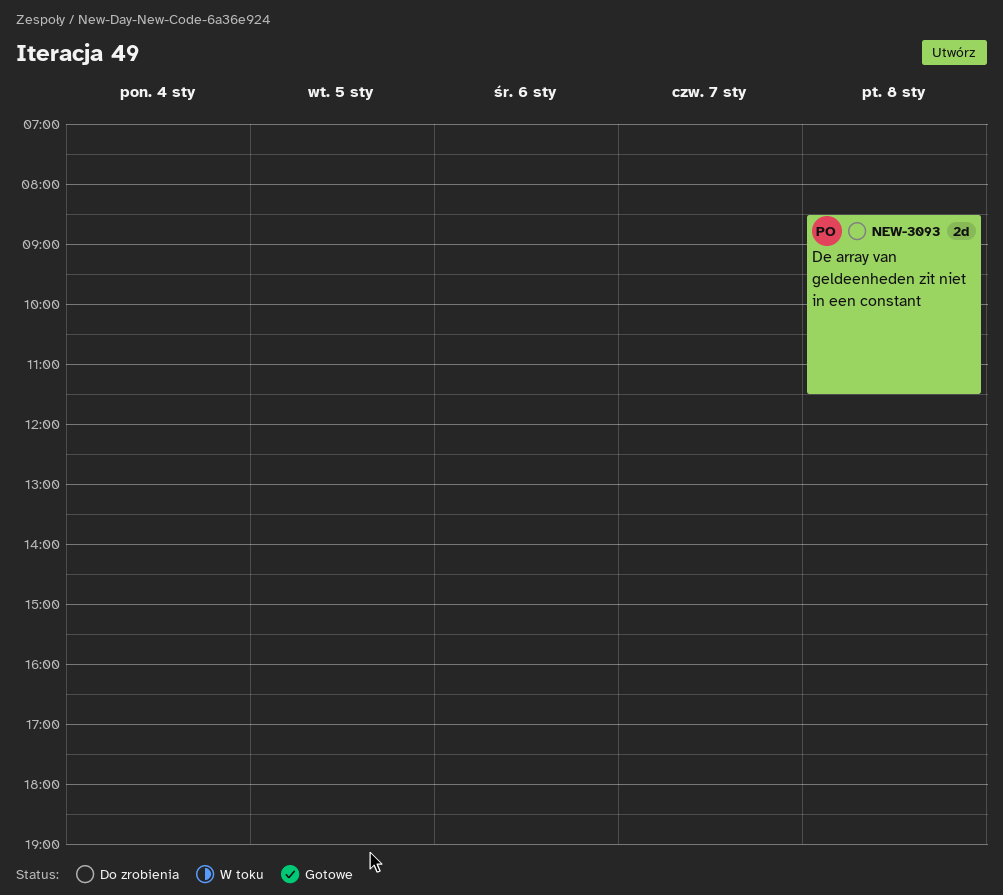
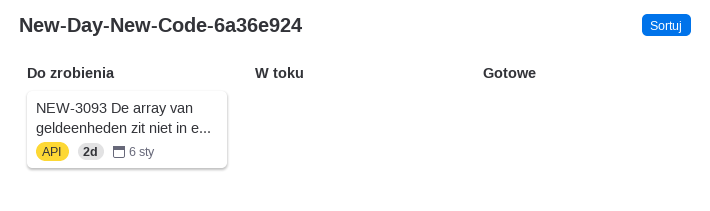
NEW-3093, day: Jan 8 -> Jan 6

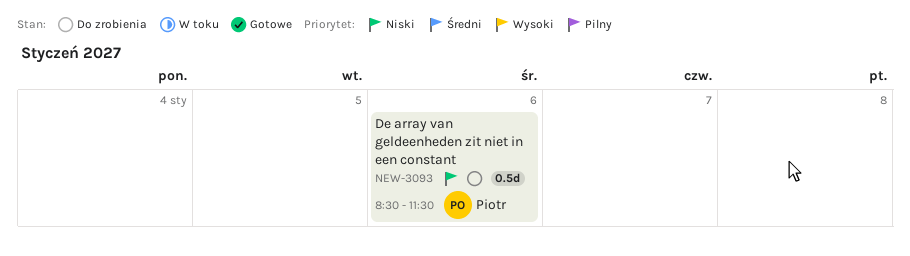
NEW-3093, estimate: 2d -> 0.5d

